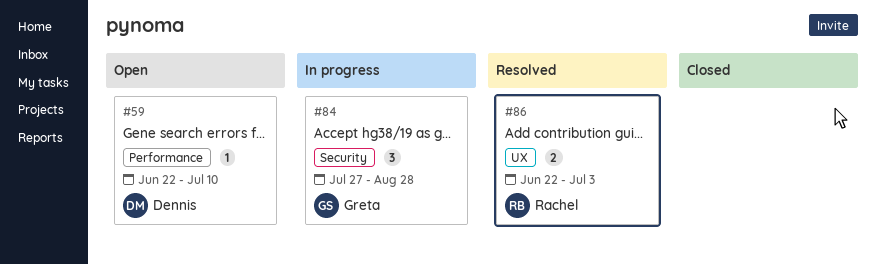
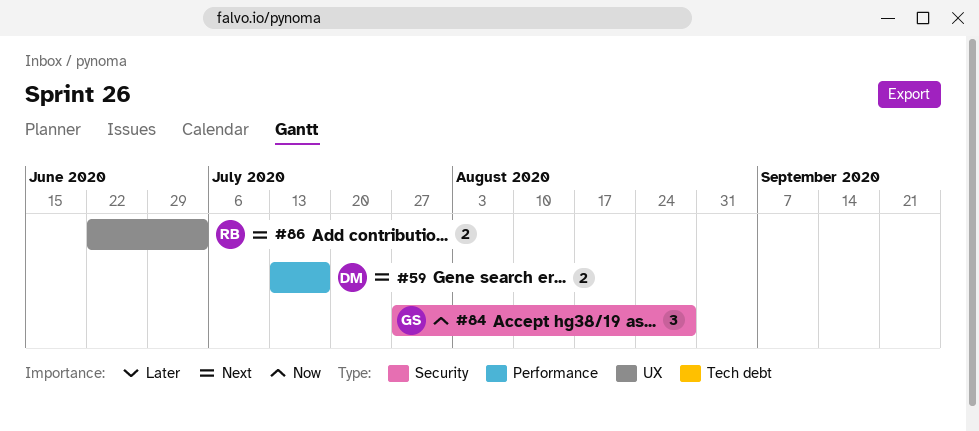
#59, estimate: 1 -> 2
#59, start: Jun 22 -> Jul 13
#59, due: Jul 10 -> Jul 17

